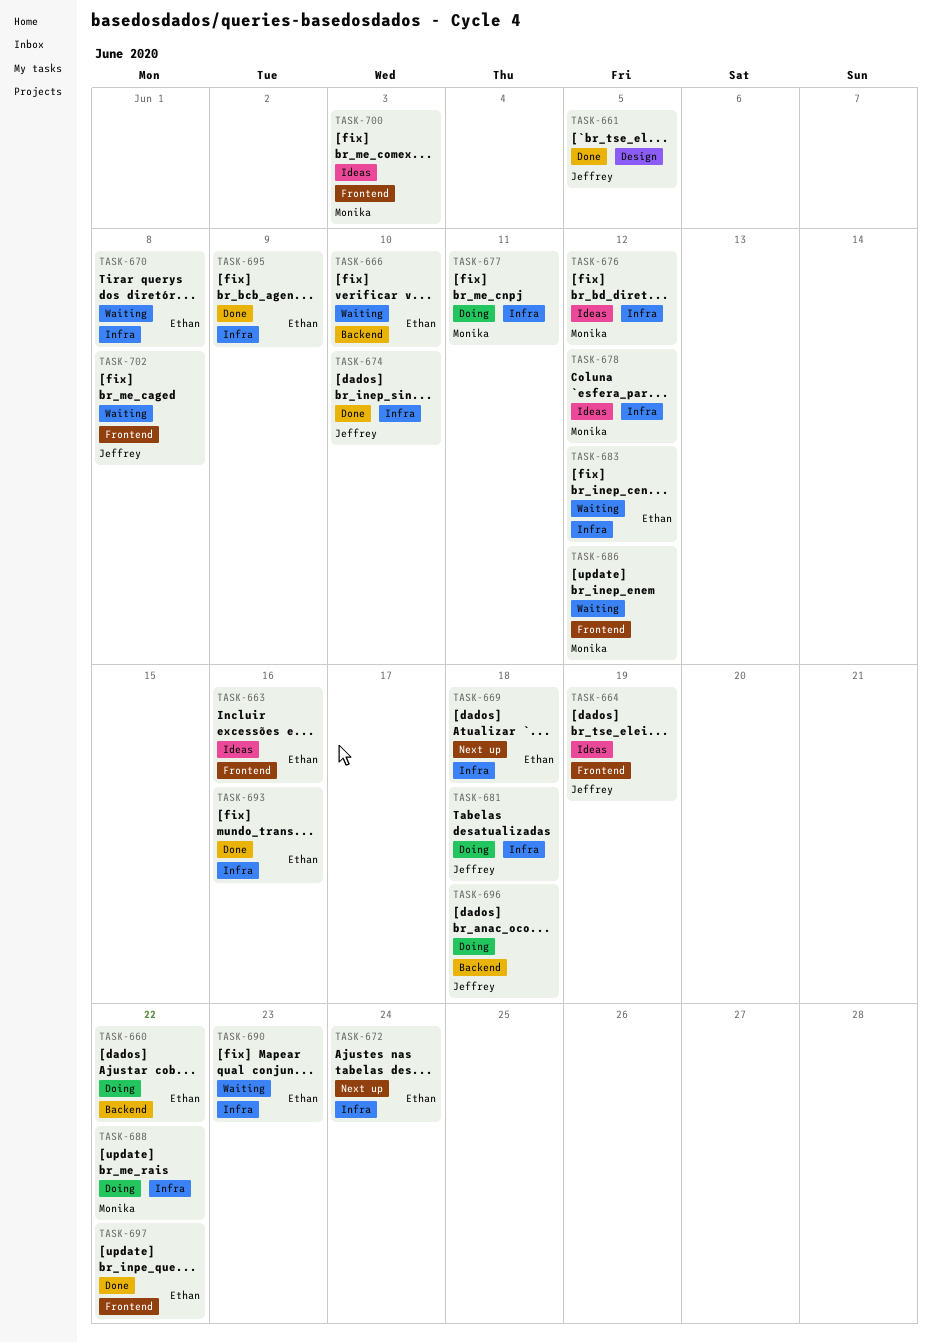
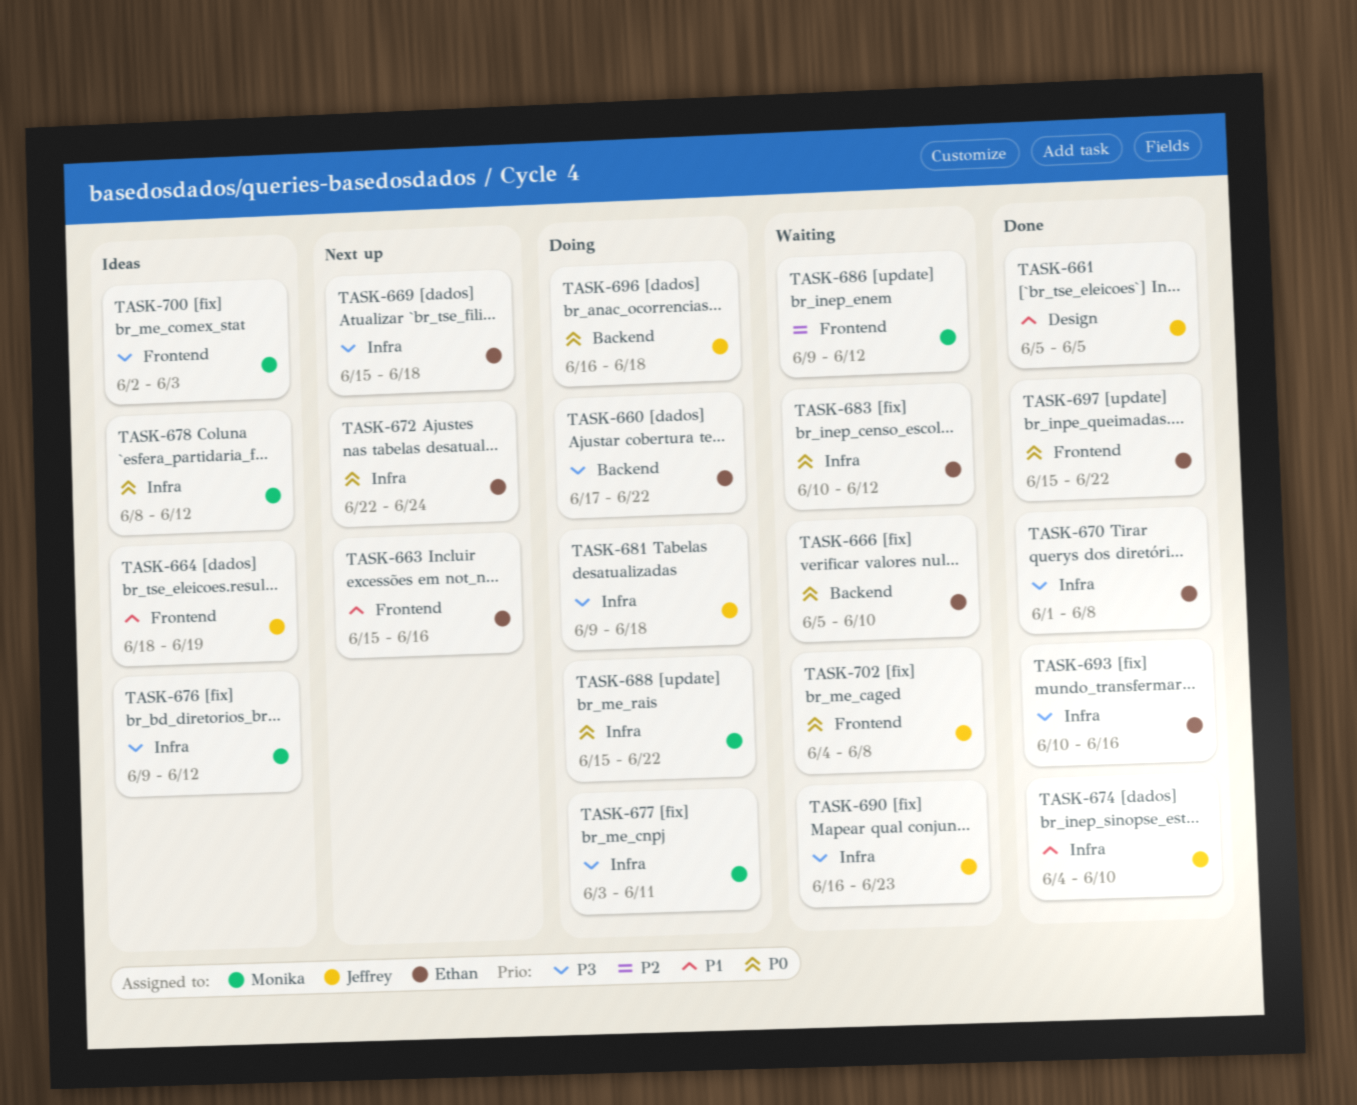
TASK-663, status: Ideas -> Next up
TASK-670, status: Waiting -> Done
TASK-690, owner: Ethan -> Jeffrey
TASK-695: present -> none

